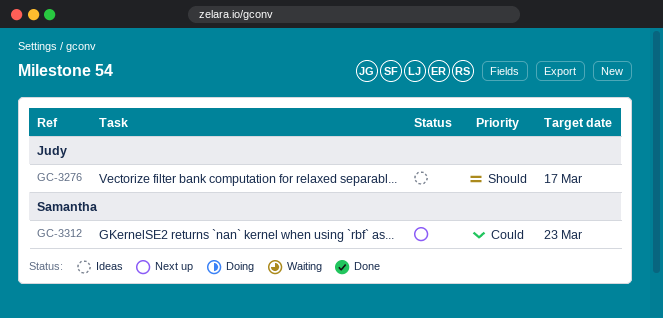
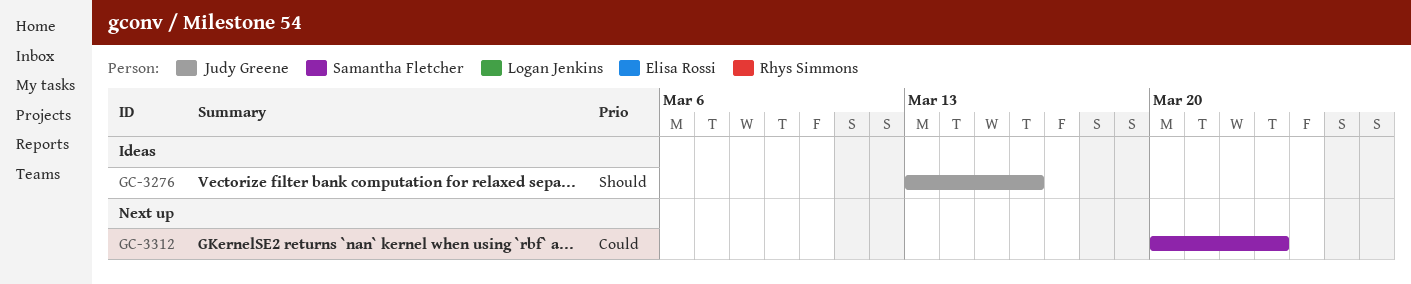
GC-3276, due: Mar 17 -> Mar 16

